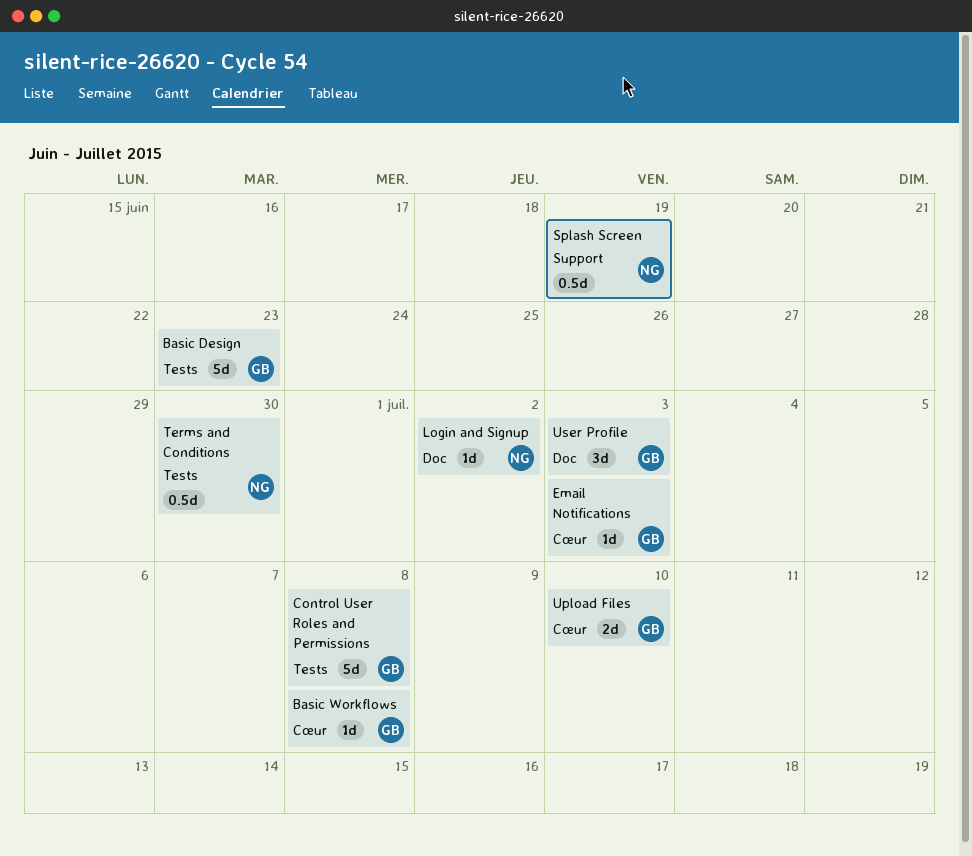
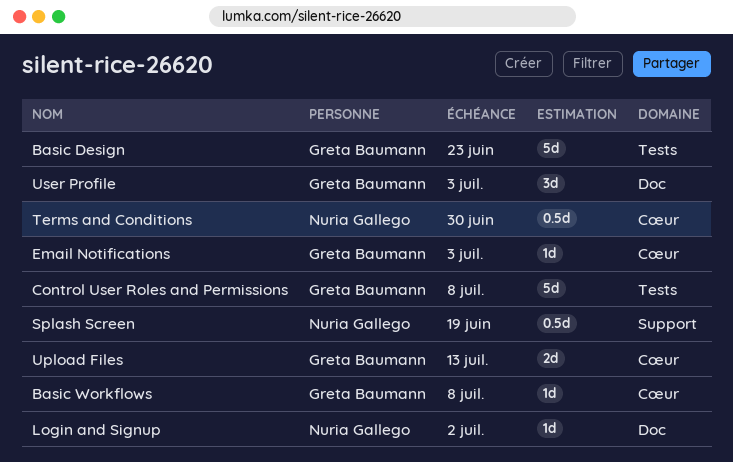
Terms and Conditions, label: Tests -> Cœur
Upload Files, due: Jul 10 -> Jul 13

